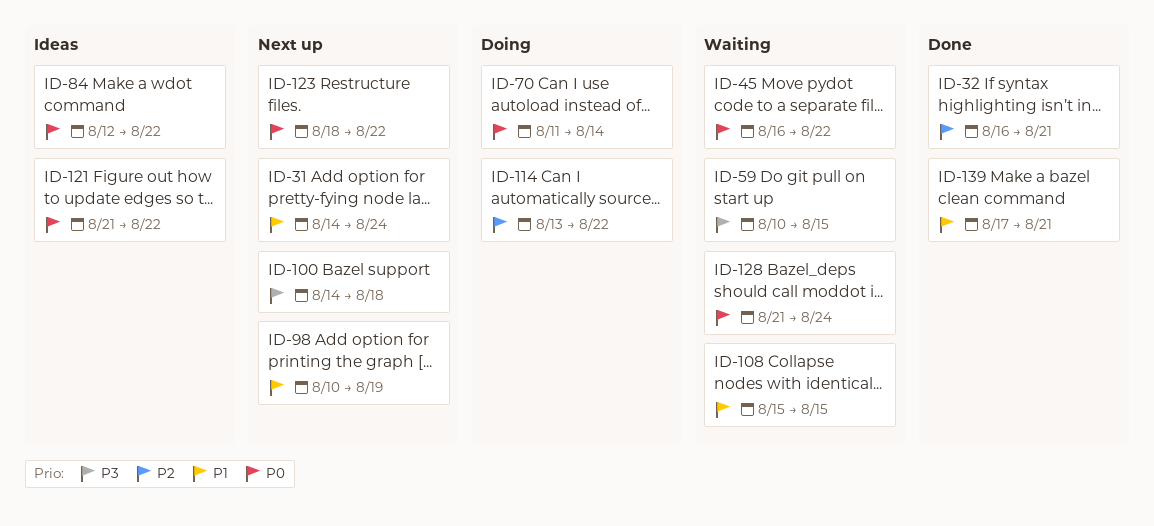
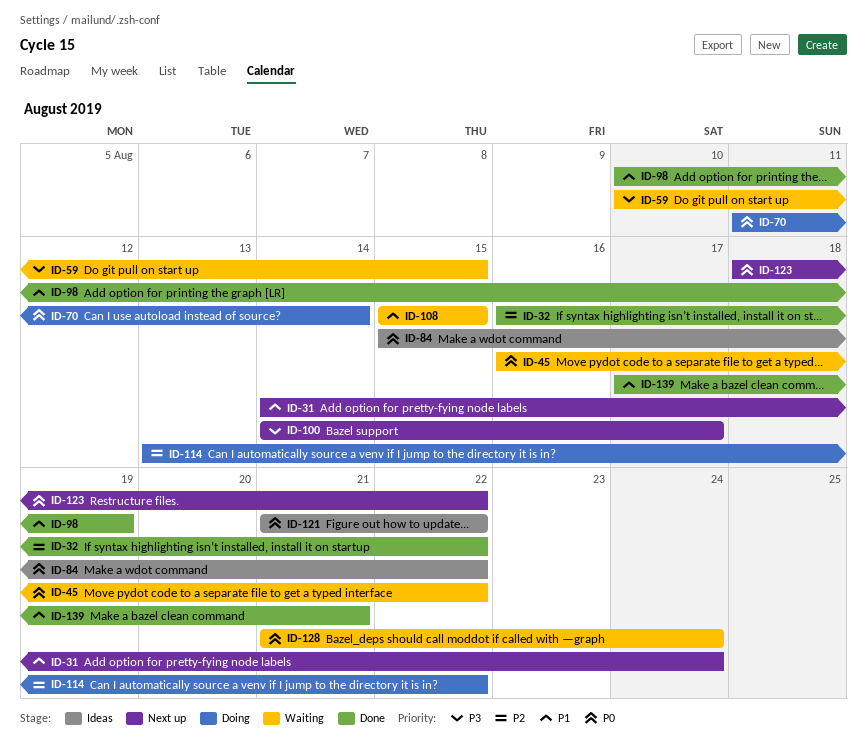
ID-32, due: Aug 21 -> Aug 22
ID-84, start: Aug 12 -> Aug 15
ID-98, status: Next up -> Done
ID-100, due: Aug 18 -> Aug 17

